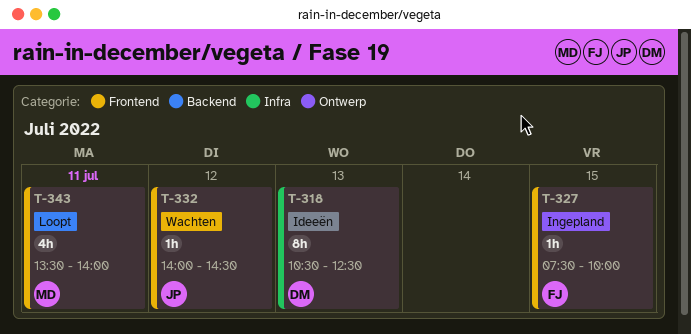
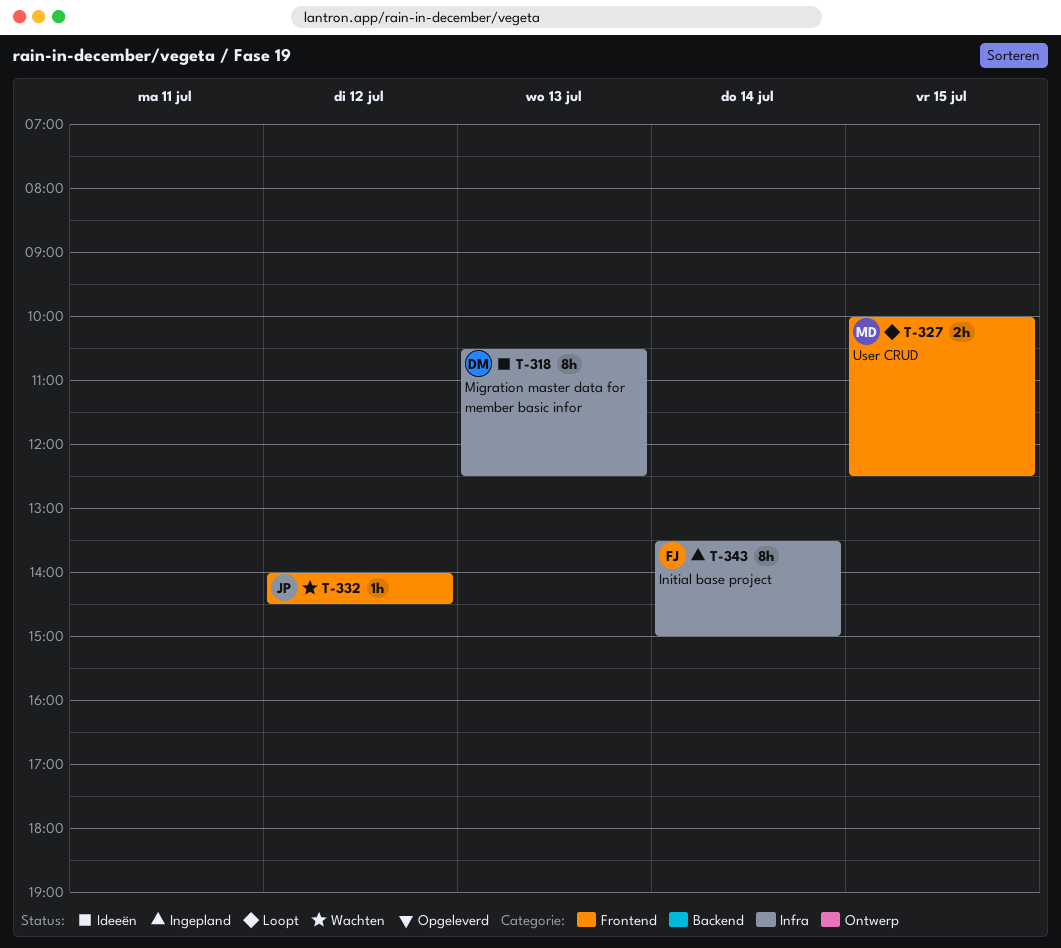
T-327, status: Ingepland -> Loopt
T-327, owner: FJ -> MD
T-327, estimate: 1h -> 2h
T-327, begins: 07:30 -> 10:00
T-327, ends: 10:00 -> 12:30
T-343, status: Loopt -> Ingepland
T-343, owner: MD -> FJ
T-343, label: Frontend -> Infra
T-343, estimate: 4h -> 8h
T-343, day: Jul 11 -> Jul 14
T-343, ends: 14:00 -> 15:00

